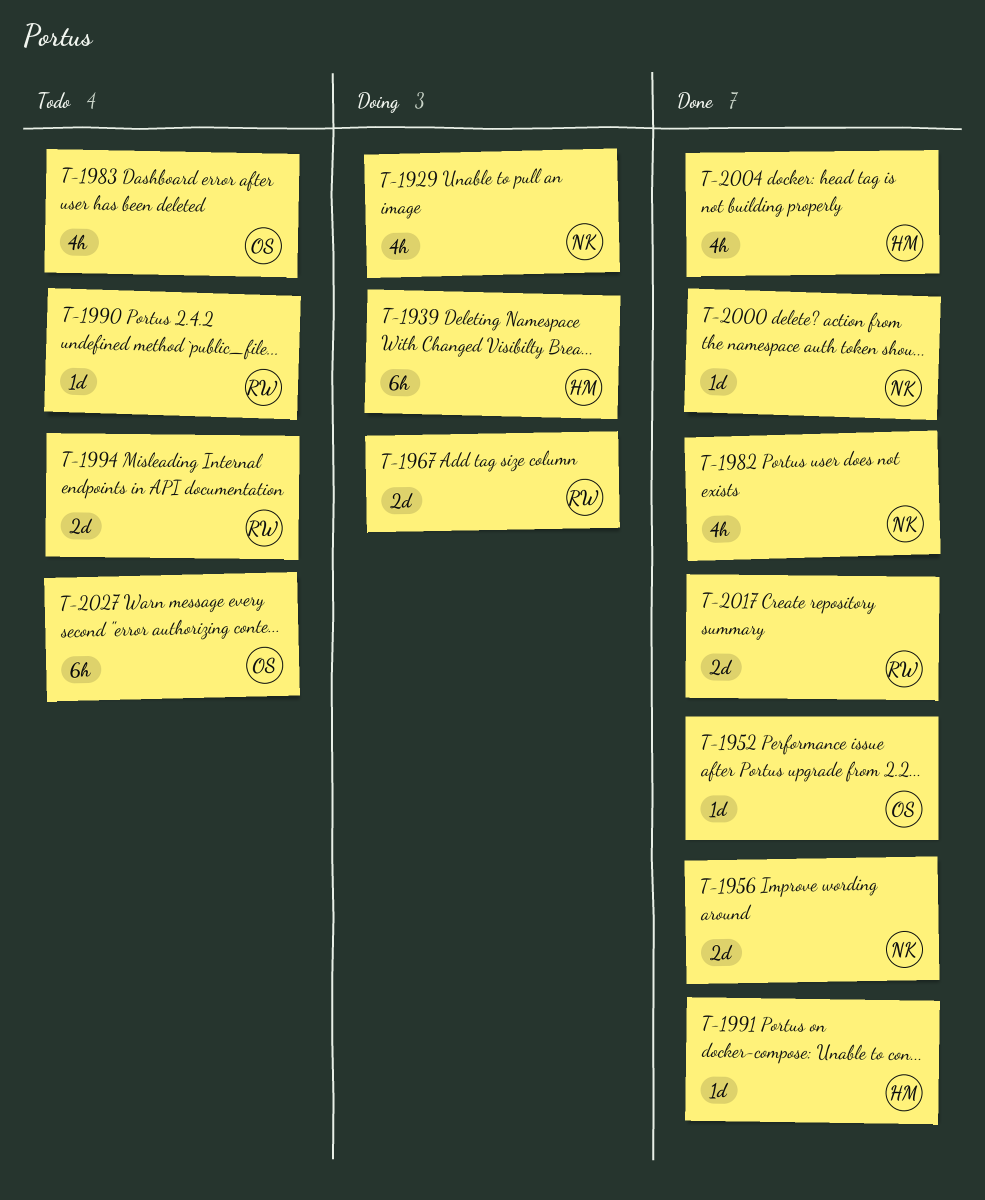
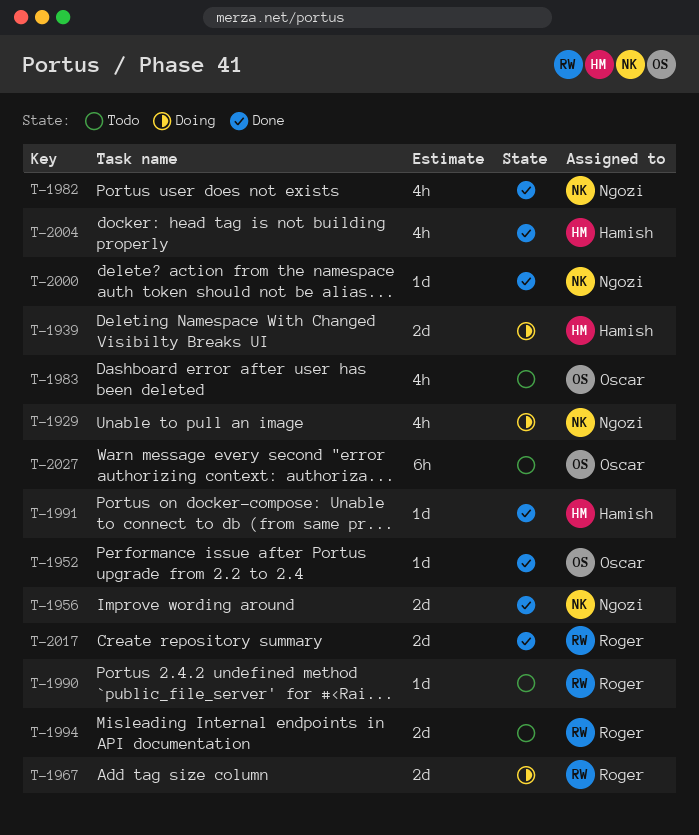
T-1939, estimate: 6h -> 2d

